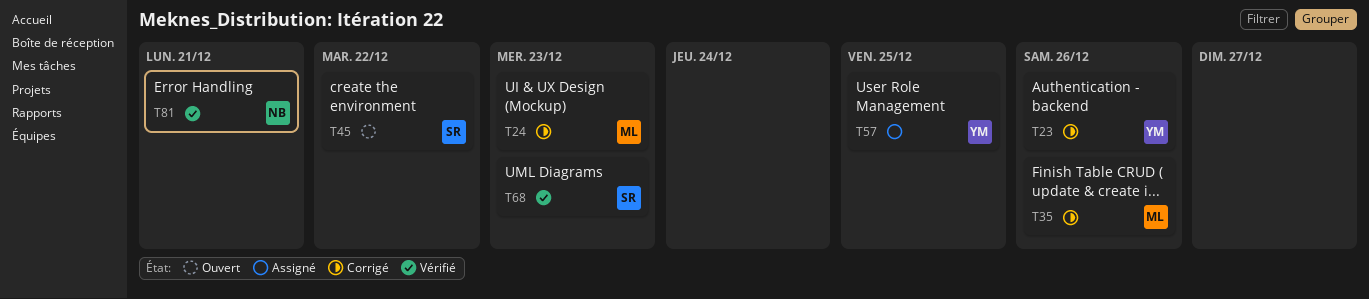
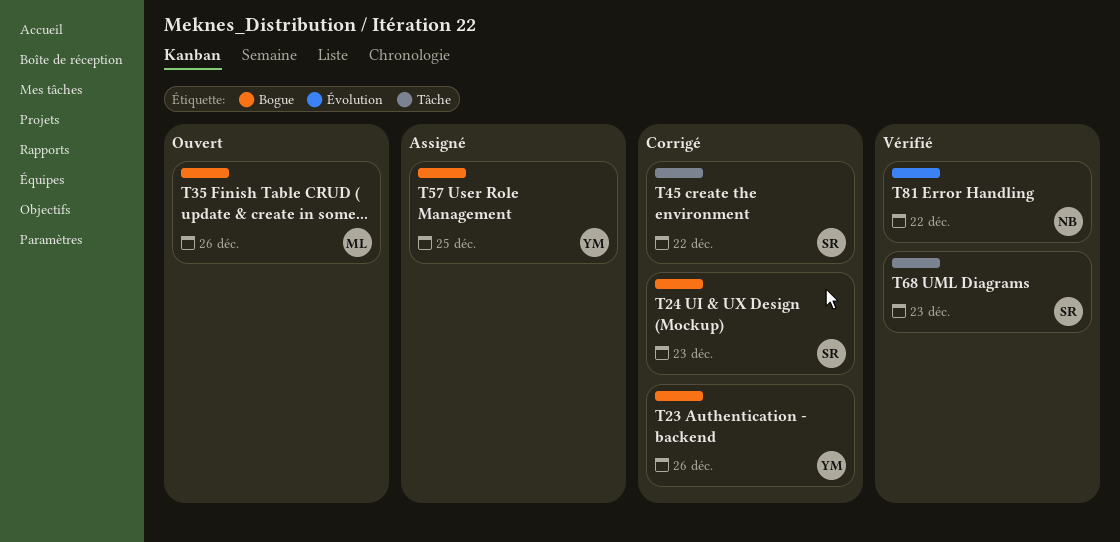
T24, owner: ML -> SR
T35, status: Corrigé -> Ouvert
T45, status: Ouvert -> Corrigé
T81, due: Dec 21 -> Dec 22

